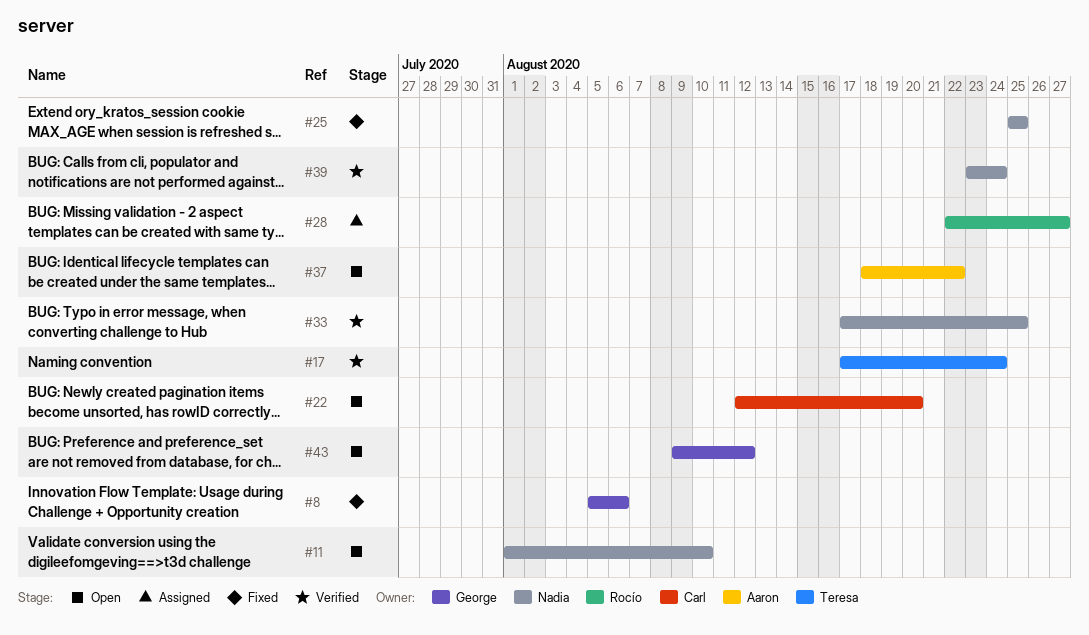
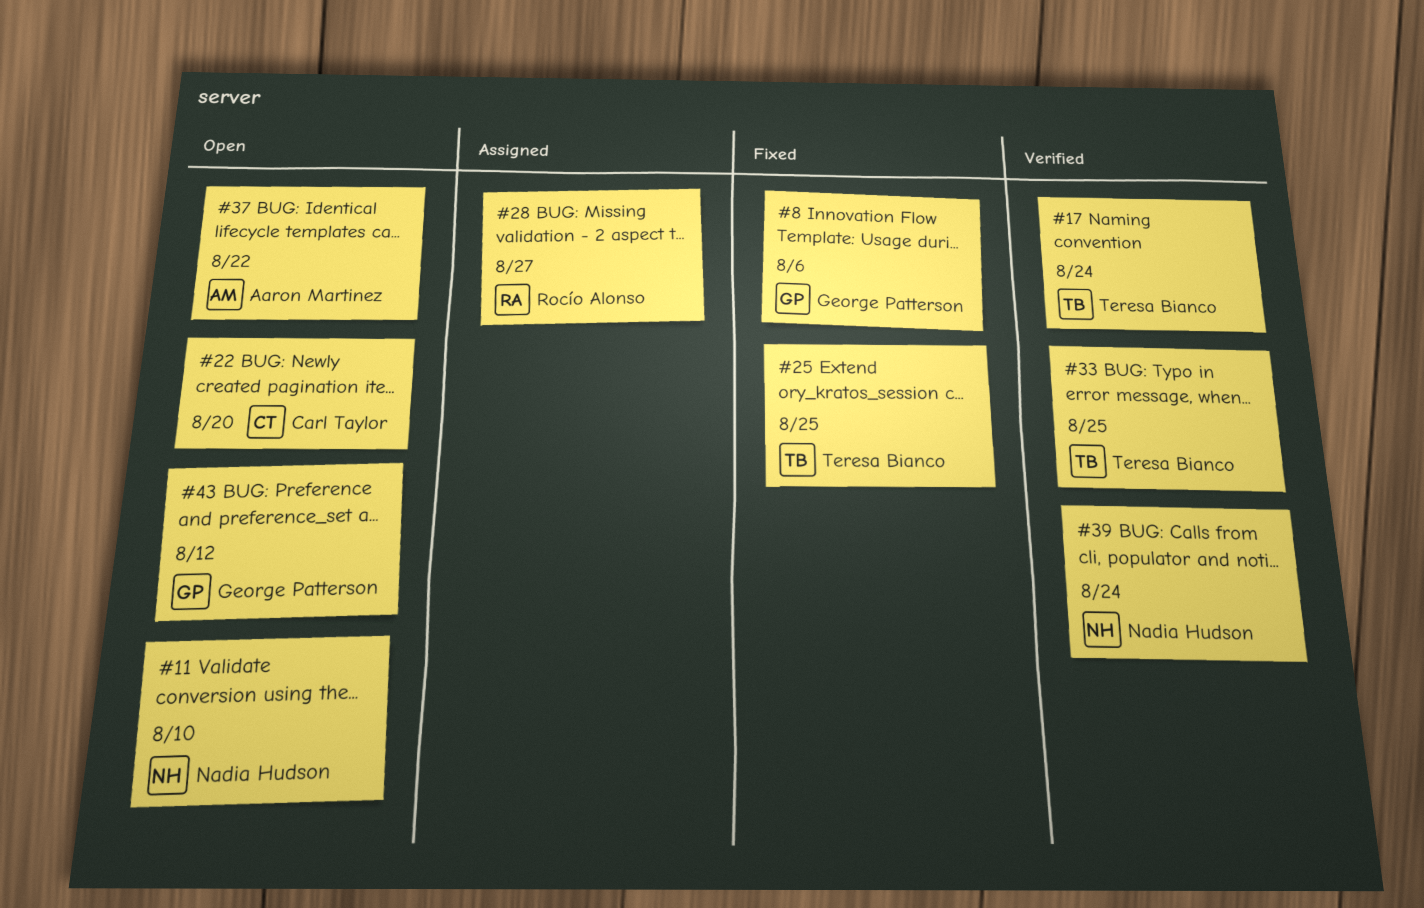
#25, owner: Nadia Hudson -> Teresa Bianco
#33, owner: Nadia Hudson -> Teresa Bianco

